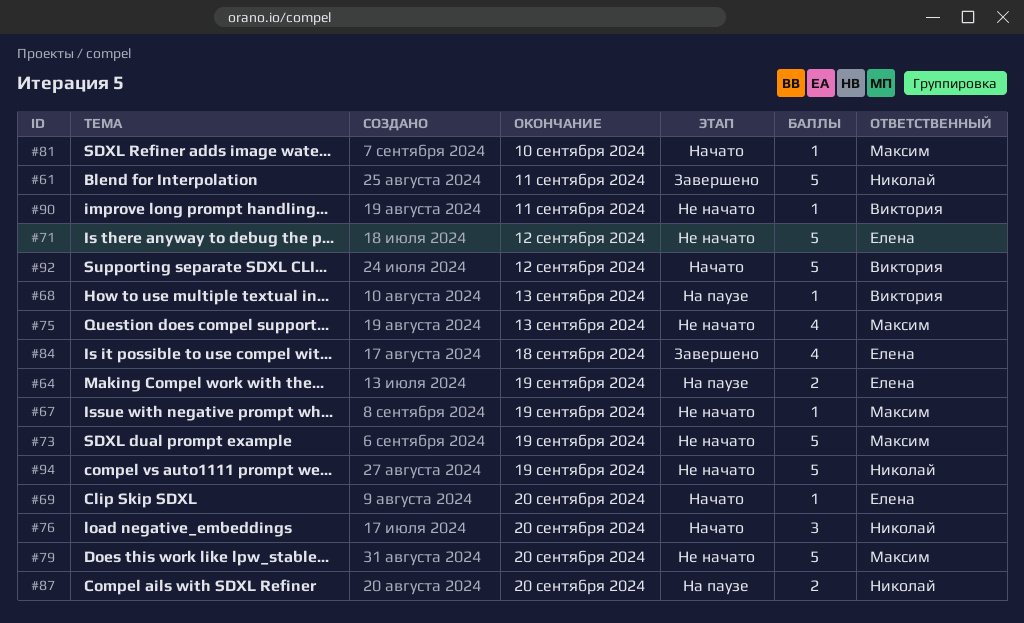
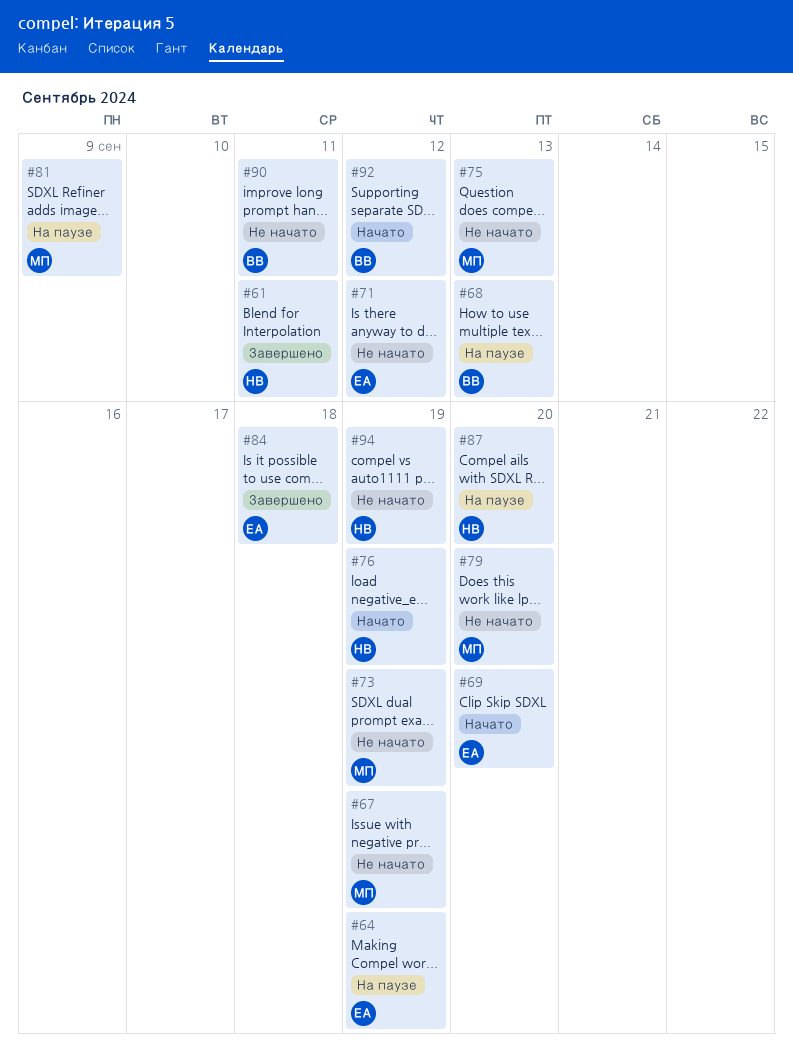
#76, due: Sep 20 -> Sep 19
#81, status: Начато -> На паузе
#81, due: Sep 10 -> Sep 9

